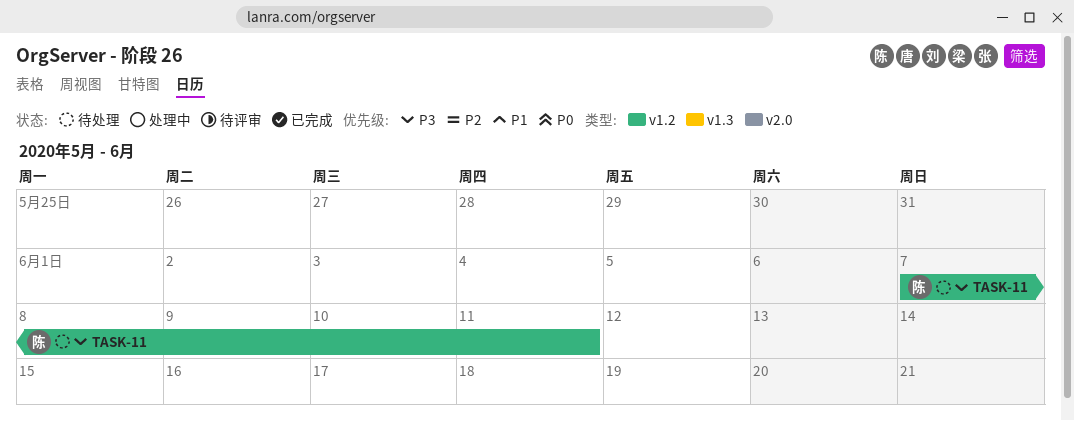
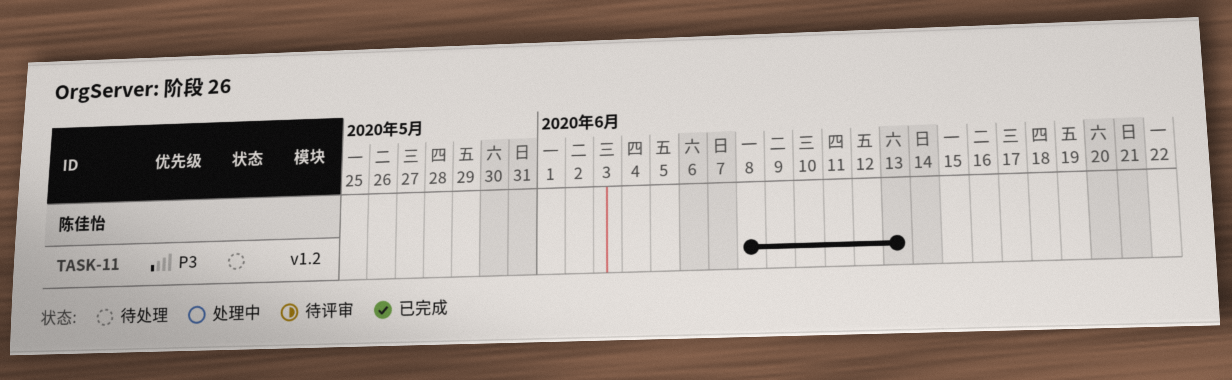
TASK-11, start: Jun 7 -> Jun 8
TASK-11, due: Jun 11 -> Jun 13

